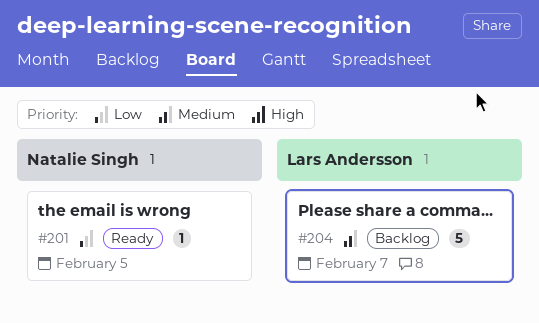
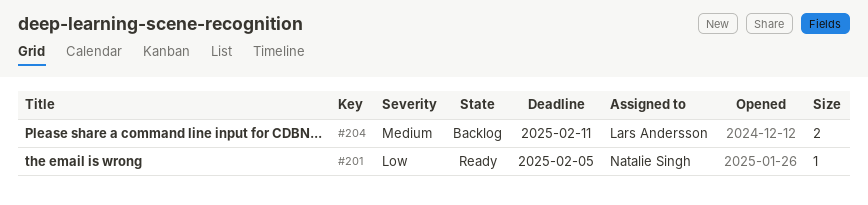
#204, estimate: 5 -> 2
#204, due: Feb 7 -> Feb 11

